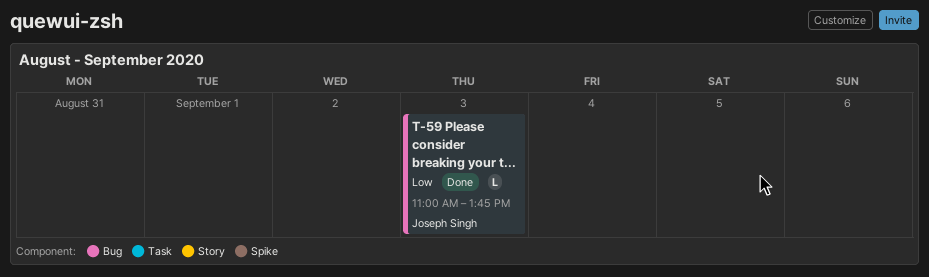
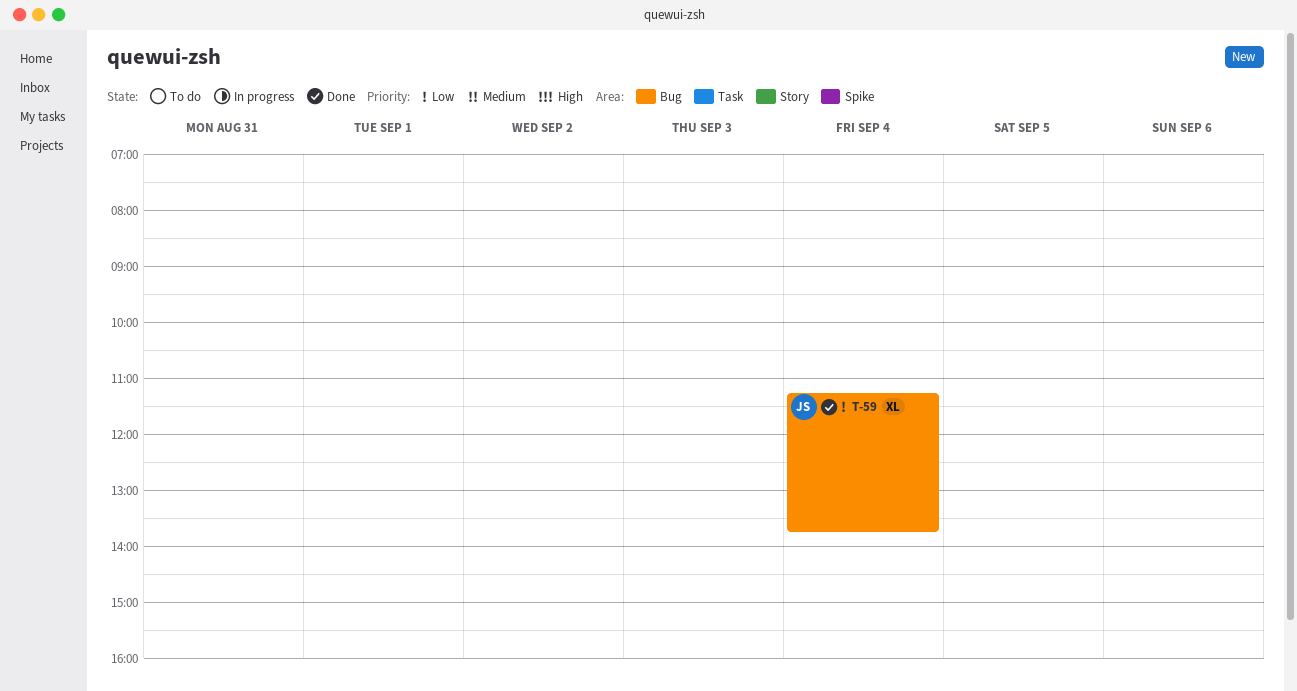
T-59, estimate: L -> XL
T-59, day: Sep 3 -> Sep 4
T-59, begins: 11:00 -> 11:15

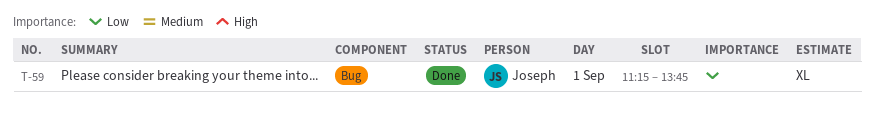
T-59, day: Sep 4 -> Sep 1

